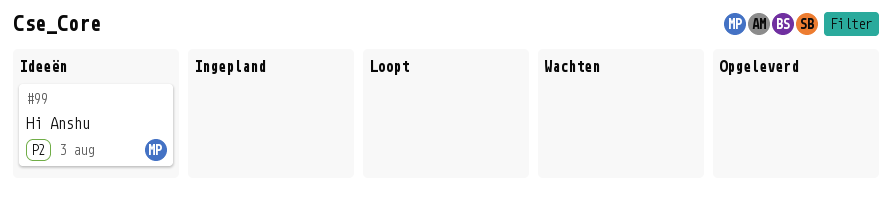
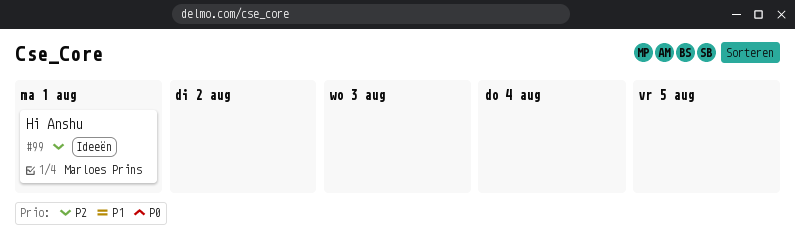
#99, due: Aug 3 -> Aug 1

